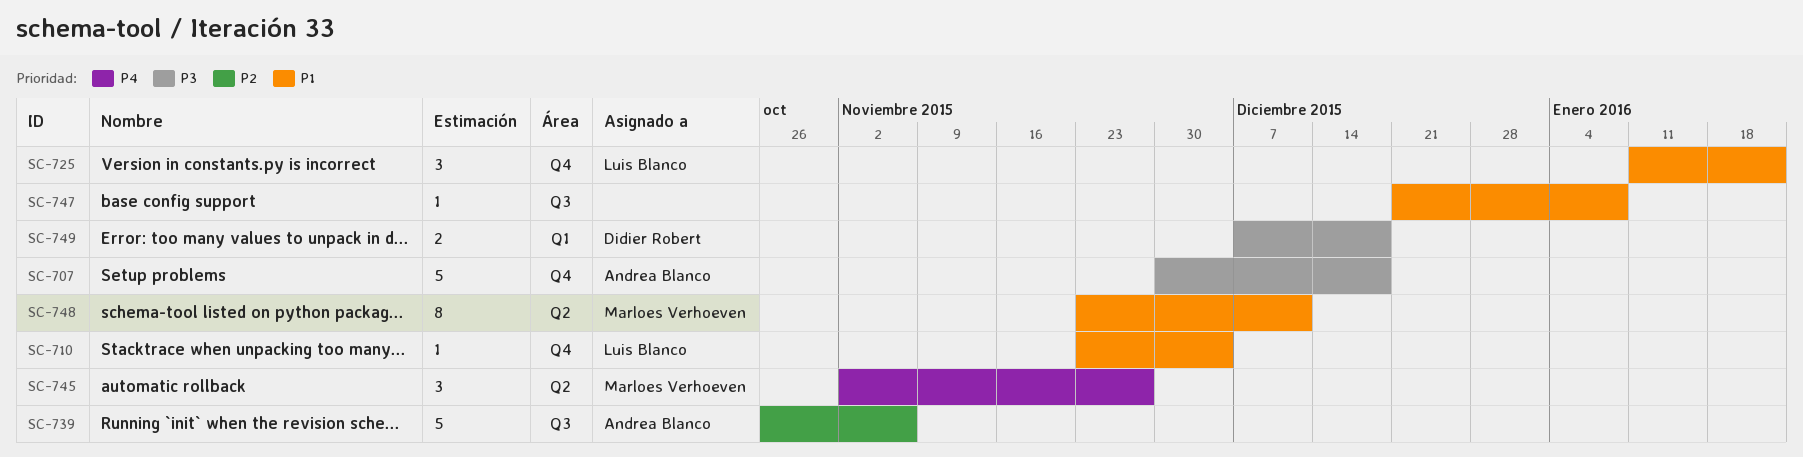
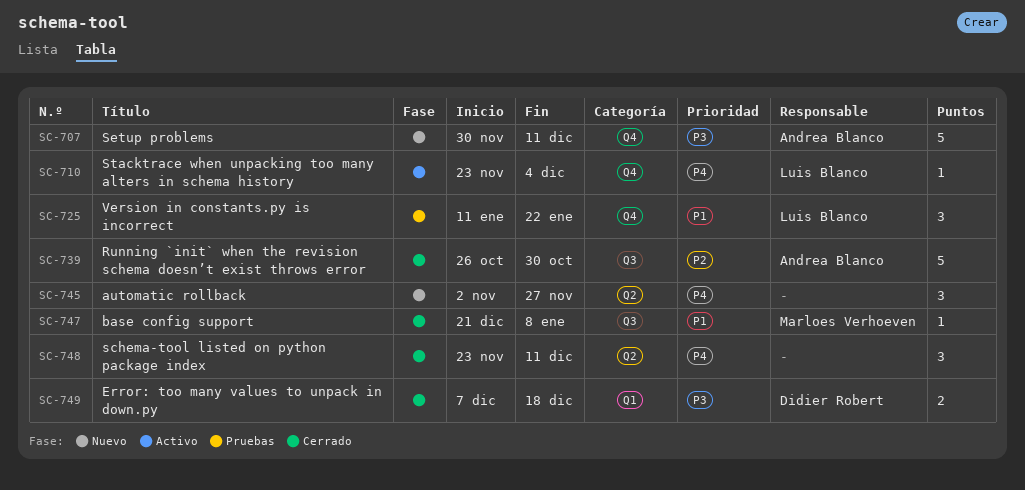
SC-707, due: Dec 18 -> Dec 11
SC-710, priority: P1 -> P4
SC-739, due: Nov 6 -> Oct 30
SC-745, owner: Marloes Verhoeven -> none
SC-747, owner: none -> Marloes Verhoeven
SC-748, owner: Marloes Verhoeven -> none
SC-748, priority: P1 -> P4
SC-748, estimate: 8 -> 3

